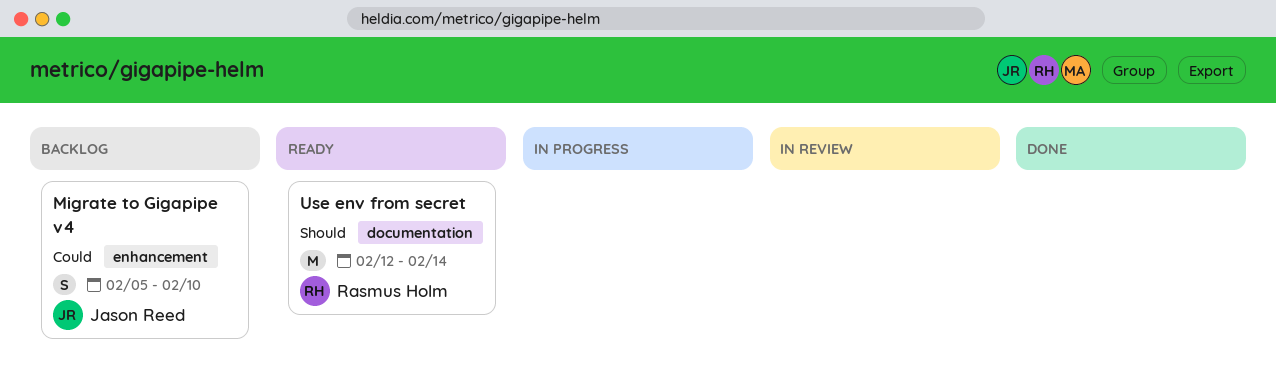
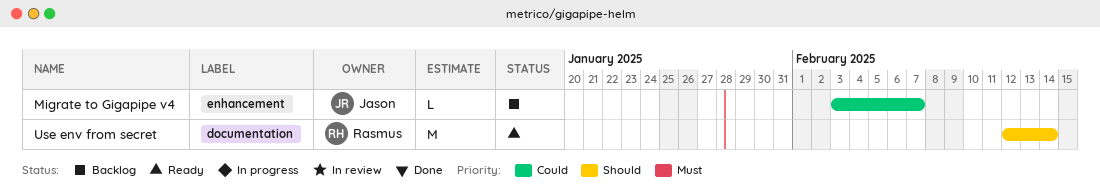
Migrate to Gigapipe v4, estimate: S -> L
Migrate to Gigapipe v4, start: Feb 5 -> Feb 3
Migrate to Gigapipe v4, due: Feb 10 -> Feb 7

